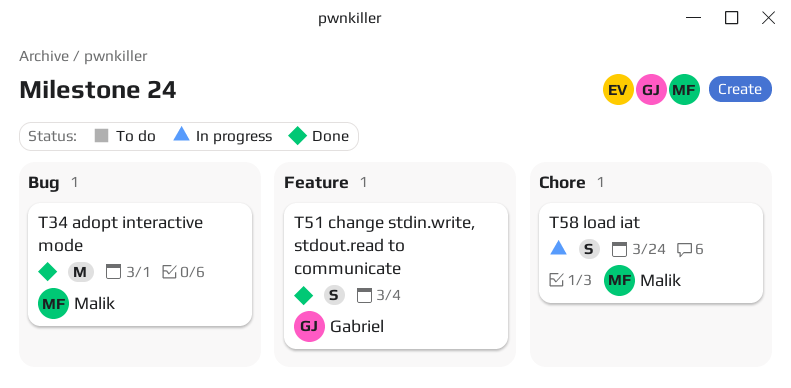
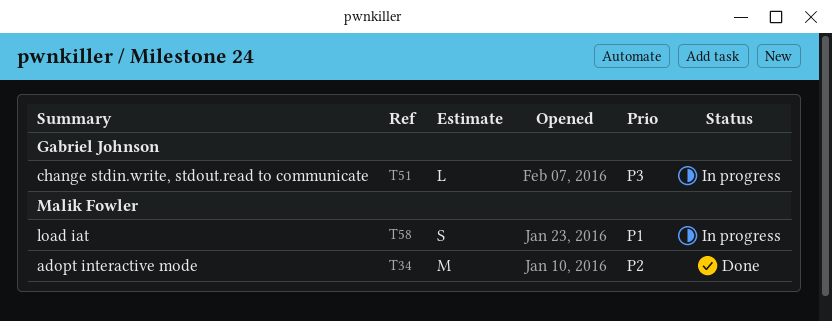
T51, status: Done -> In progress
T51, estimate: S -> L

